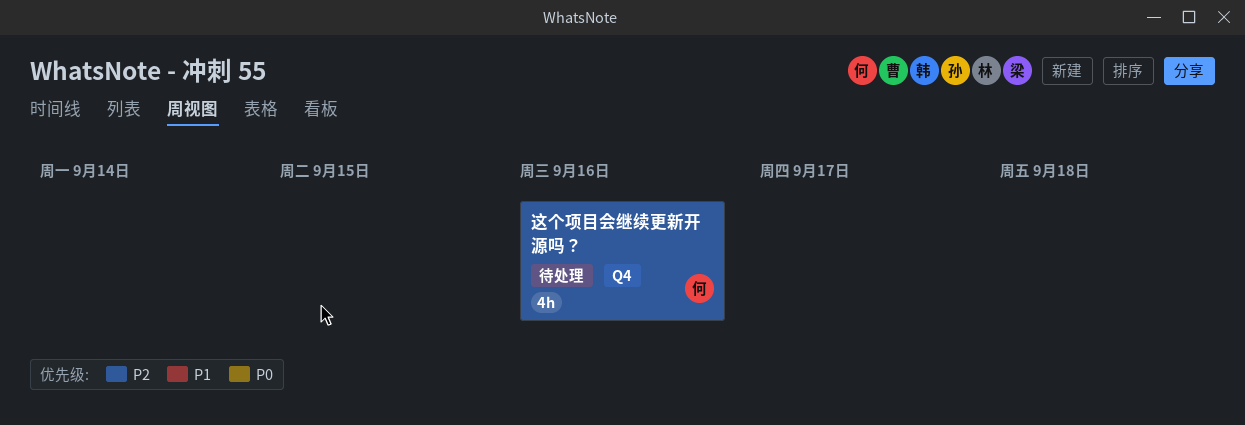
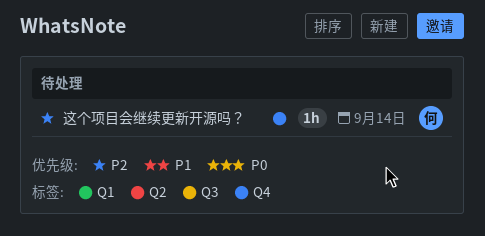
这个项目会继续更新开源吗？, estimate: 4h -> 1h
这个项目会继续更新开源吗？, due: Sep 16 -> Sep 14

